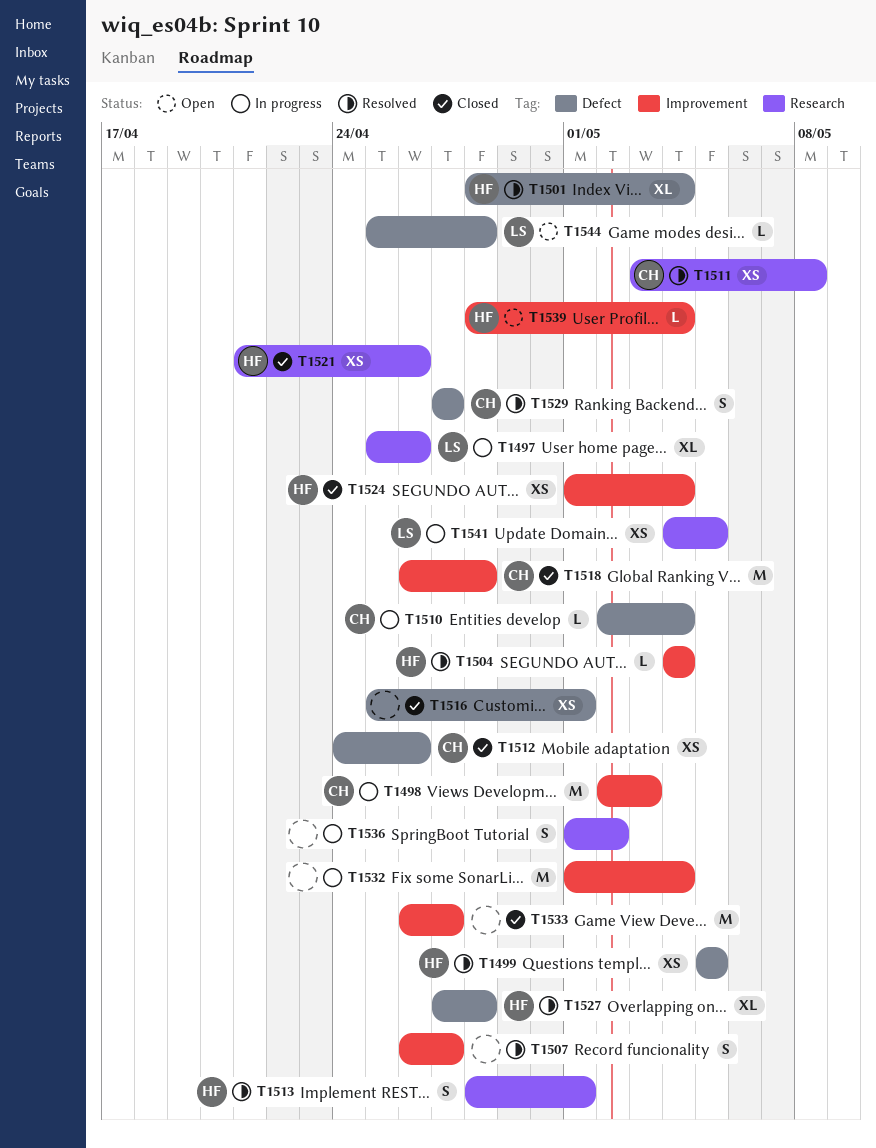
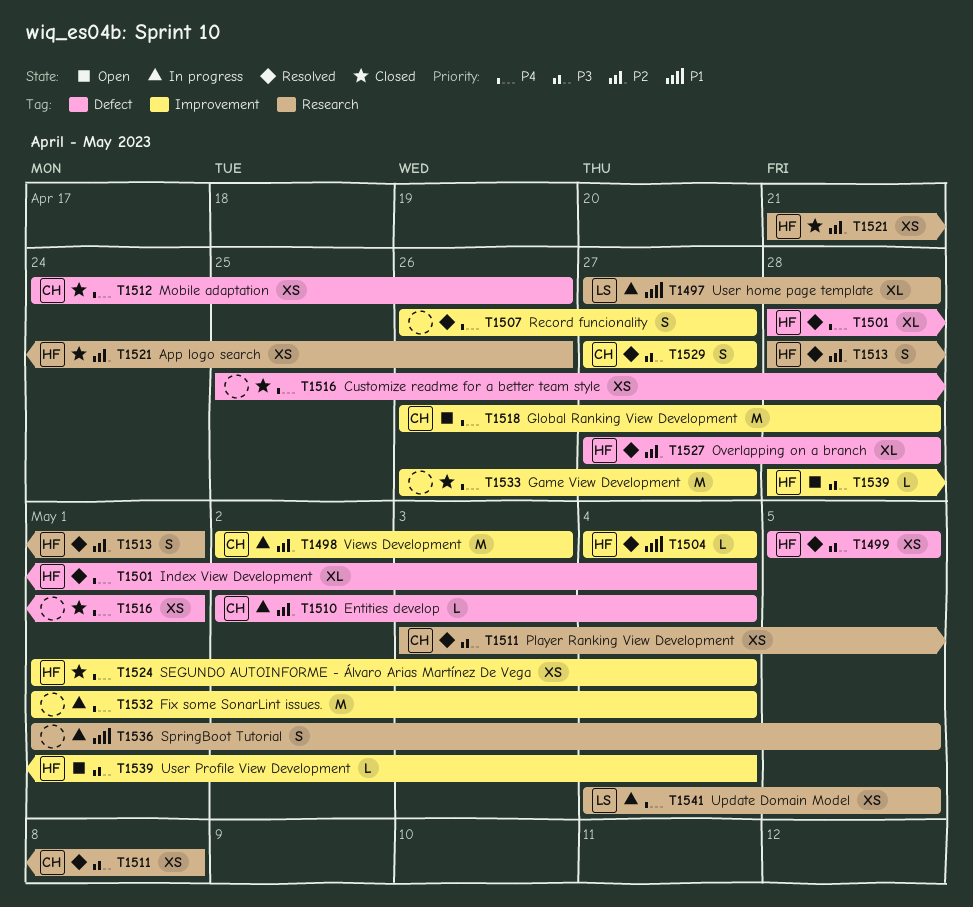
T1497, start: Apr 25 -> Apr 27
T1497, due: Apr 26 -> Apr 28
T1518, status: Closed -> Open
T1529, label: Defect -> Improvement
T1536, due: May 2 -> May 5
T1544: present -> none

